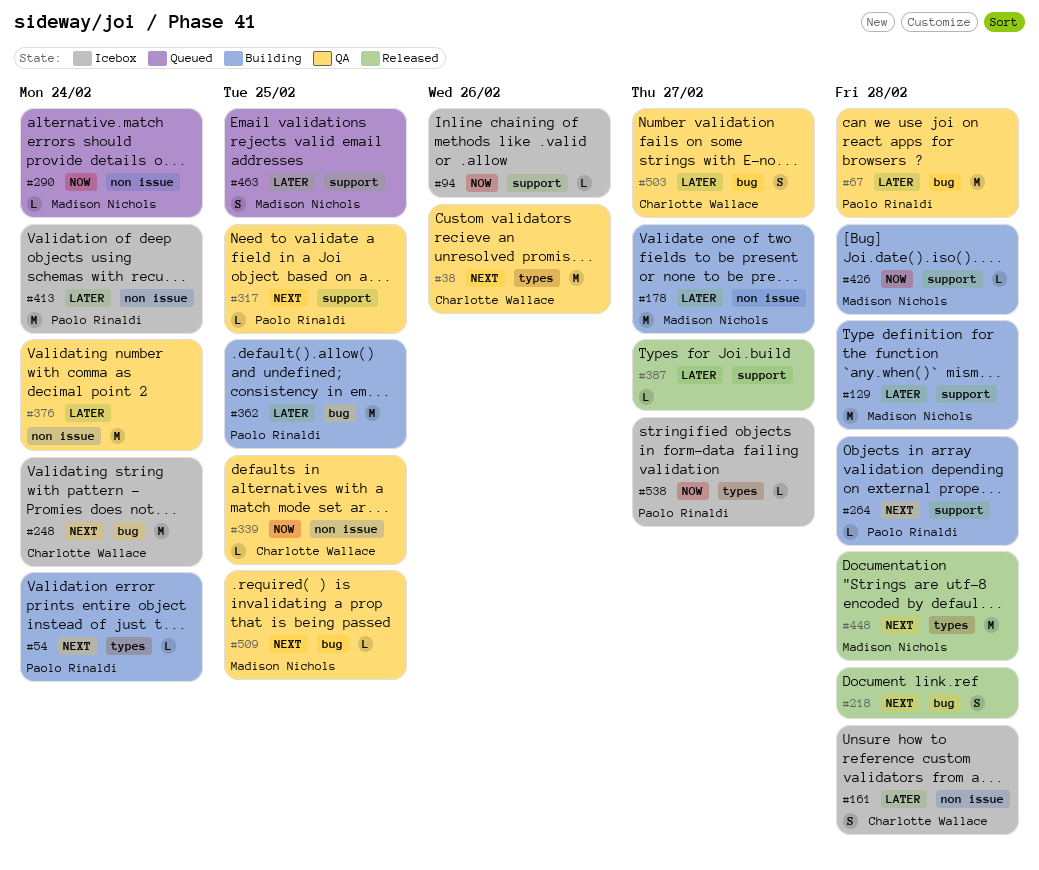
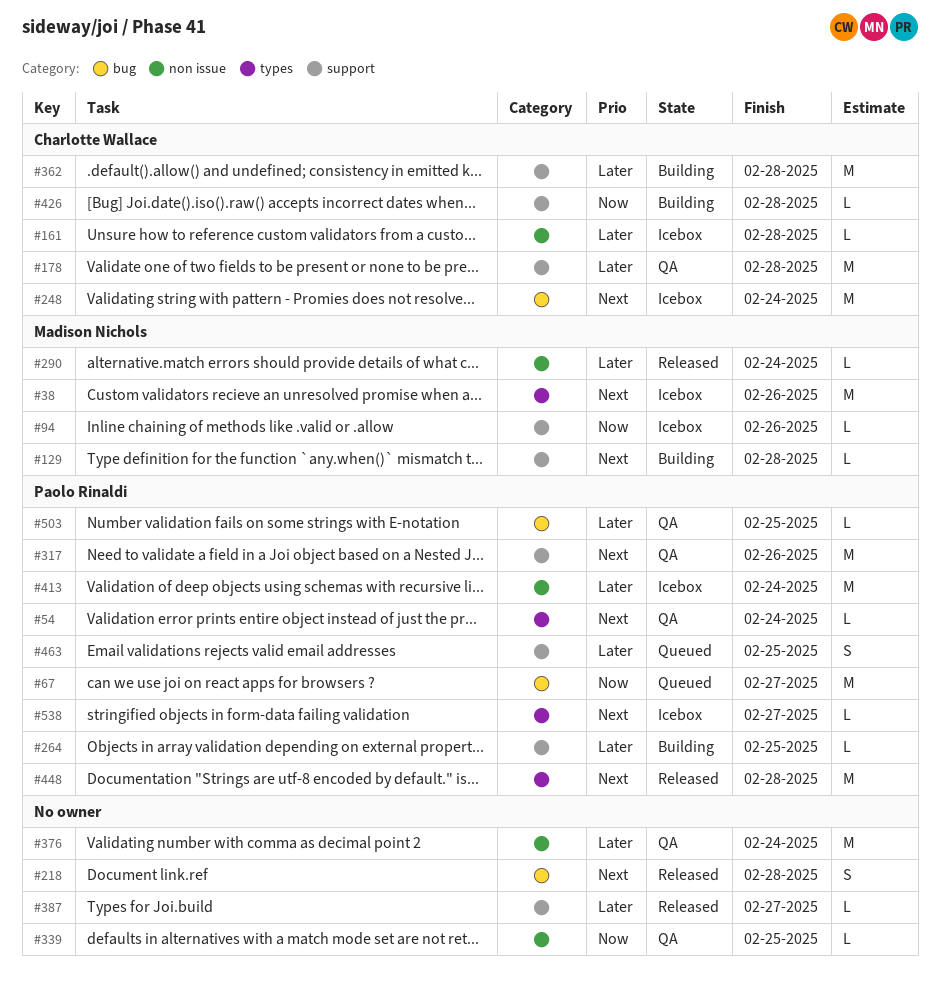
#38, status: QA -> Icebox
#38, owner: Charlotte Wallace -> Madison Nichols
#54, status: Building -> QA
#67, status: QA -> Queued
#67, priority: Later -> Now
#67, due: Feb 28 -> Feb 27
#94, owner: none -> Madison Nichols
#129, priority: Later -> Next
#129, estimate: M -> L
#161, estimate: S -> L
#178, status: Building -> QA
#178, owner: Madison Nichols -> Charlotte Wallace
#178, label: non issue -> support
#178, due: Feb 27 -> Feb 28
#264, priority: Next -> Later
#264, due: Feb 28 -> Feb 25
#290, status: Queued -> Released
#290, priority: Now -> Later
#317, estimate: L -> M
#317, due: Feb 25 -> Feb 26
#339, owner: Charlotte Wallace -> none
#362, owner: Paolo Rinaldi -> Charlotte Wallace
#362, label: bug -> support
#362, due: Feb 25 -> Feb 28
#426, owner: Madison Nichols -> Charlotte Wallace
#448, owner: Madison Nichols -> Paolo Rinaldi
#463, owner: Madison Nichols -> Paolo Rinaldi
#503, owner: Charlotte Wallace -> Paolo Rinaldi
#503, estimate: S -> L
#503, due: Feb 27 -> Feb 25
#509: present -> none
#538, priority: Now -> Next

